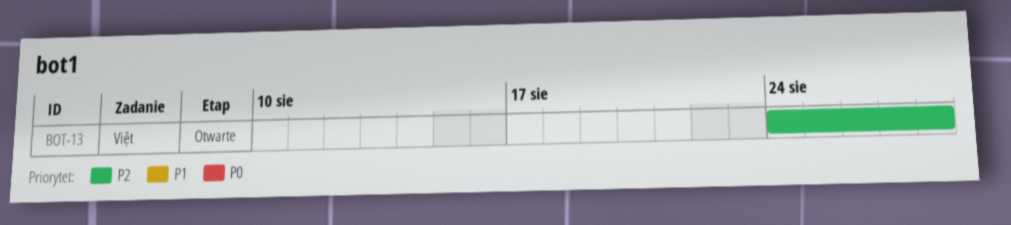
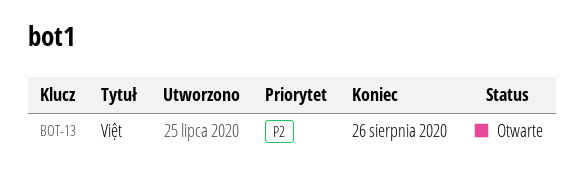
BOT-13, due: Aug 28 -> Aug 26

